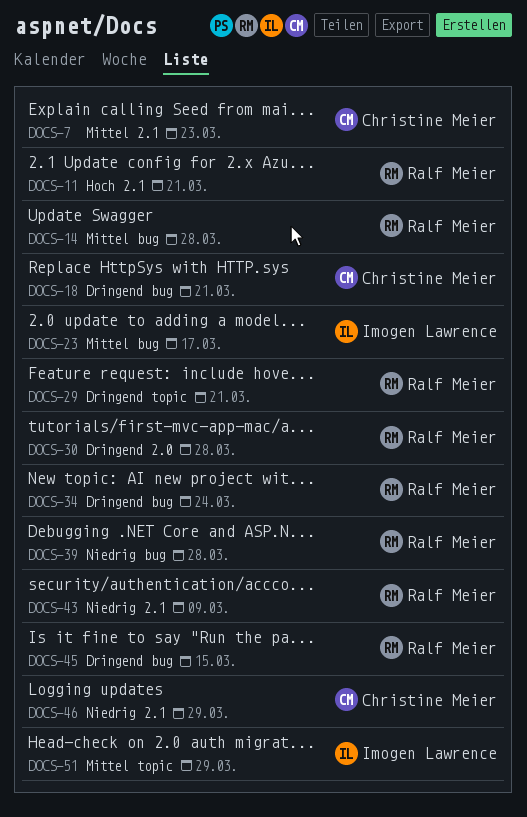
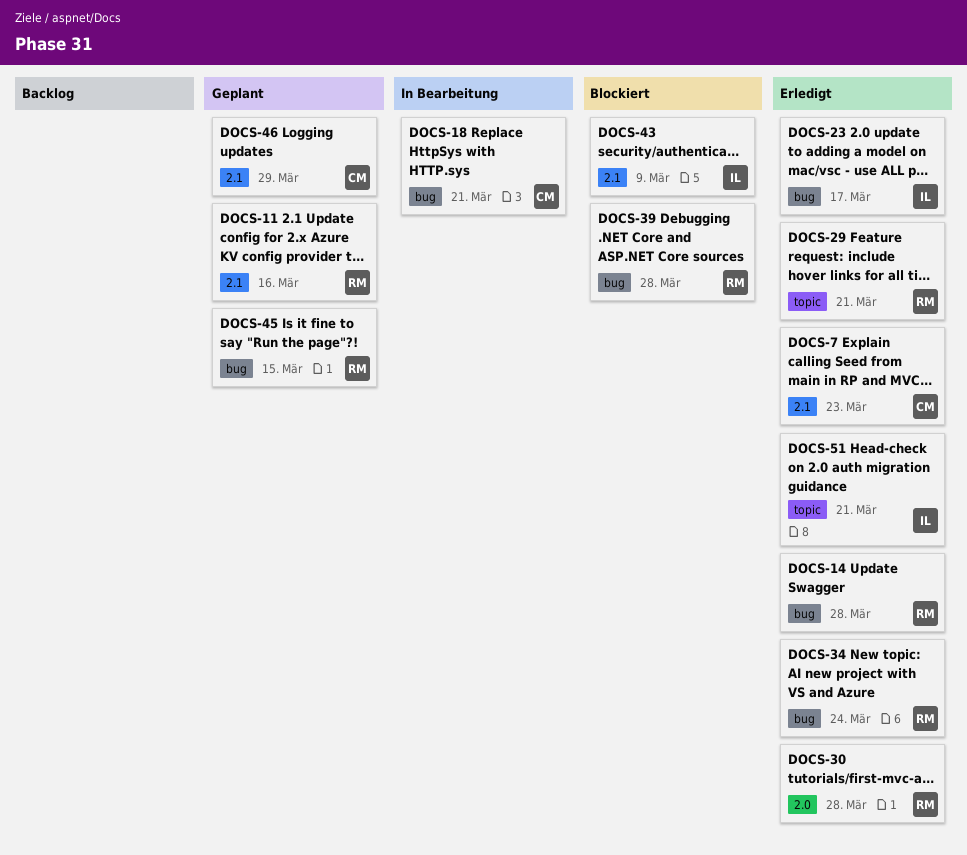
DOCS-11, due: Mar 21 -> Mar 16
DOCS-43, owner: Ralf Meier -> Imogen Lawrence
DOCS-51, due: Mar 29 -> Mar 21

